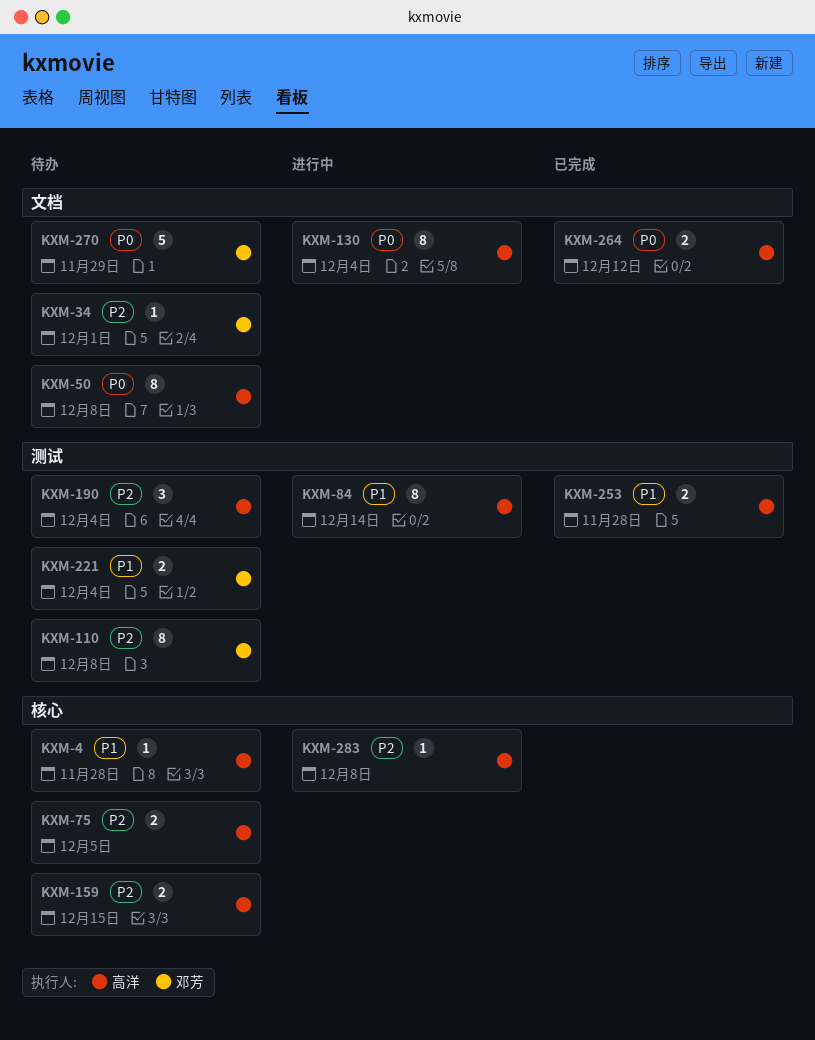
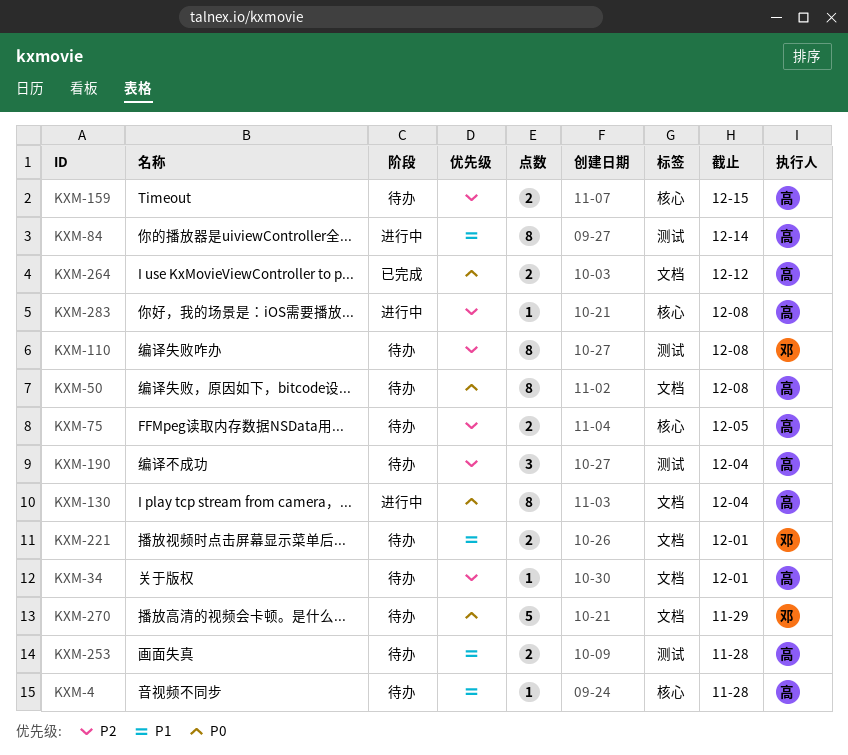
KXM-34, owner: 邓芳 -> 高洋
KXM-221, label: 测试 -> 文档
KXM-221, due: Dec 4 -> Dec 1
KXM-253, status: 已完成 -> 待办

